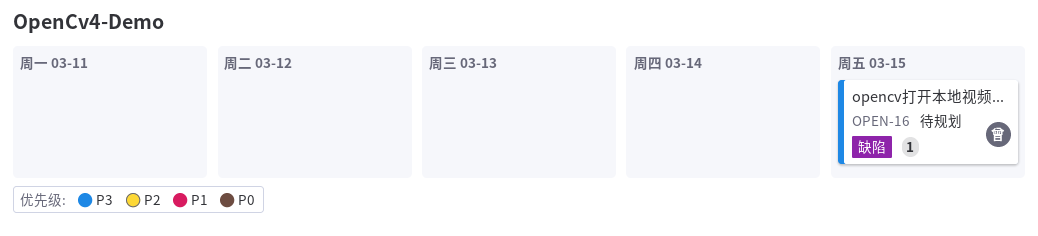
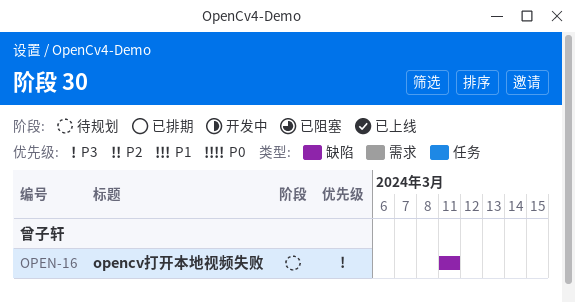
OPEN-16, due: Mar 15 -> Mar 11

